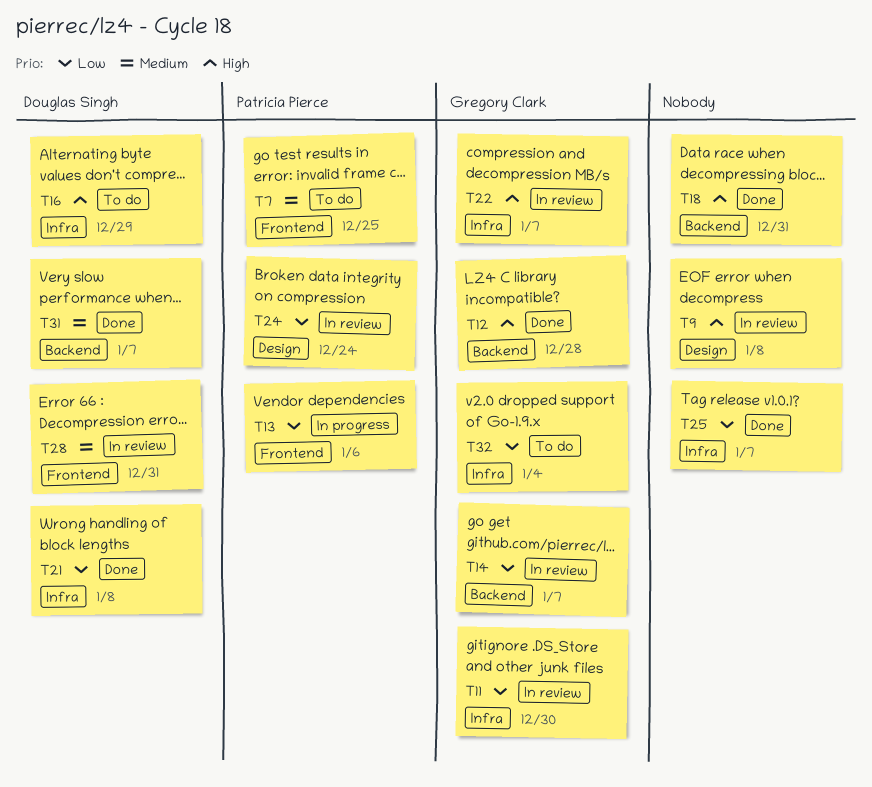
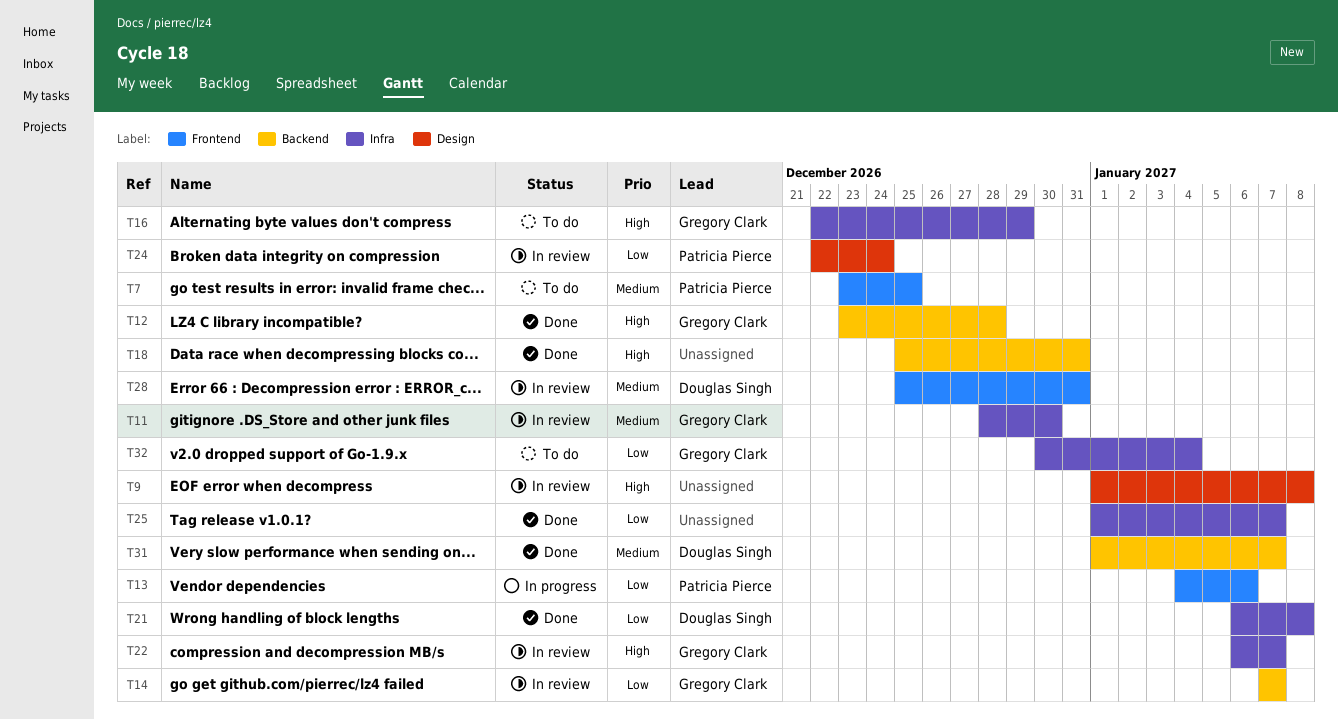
T11, priority: Low -> Medium
T16, owner: Douglas Singh -> Gregory Clark

